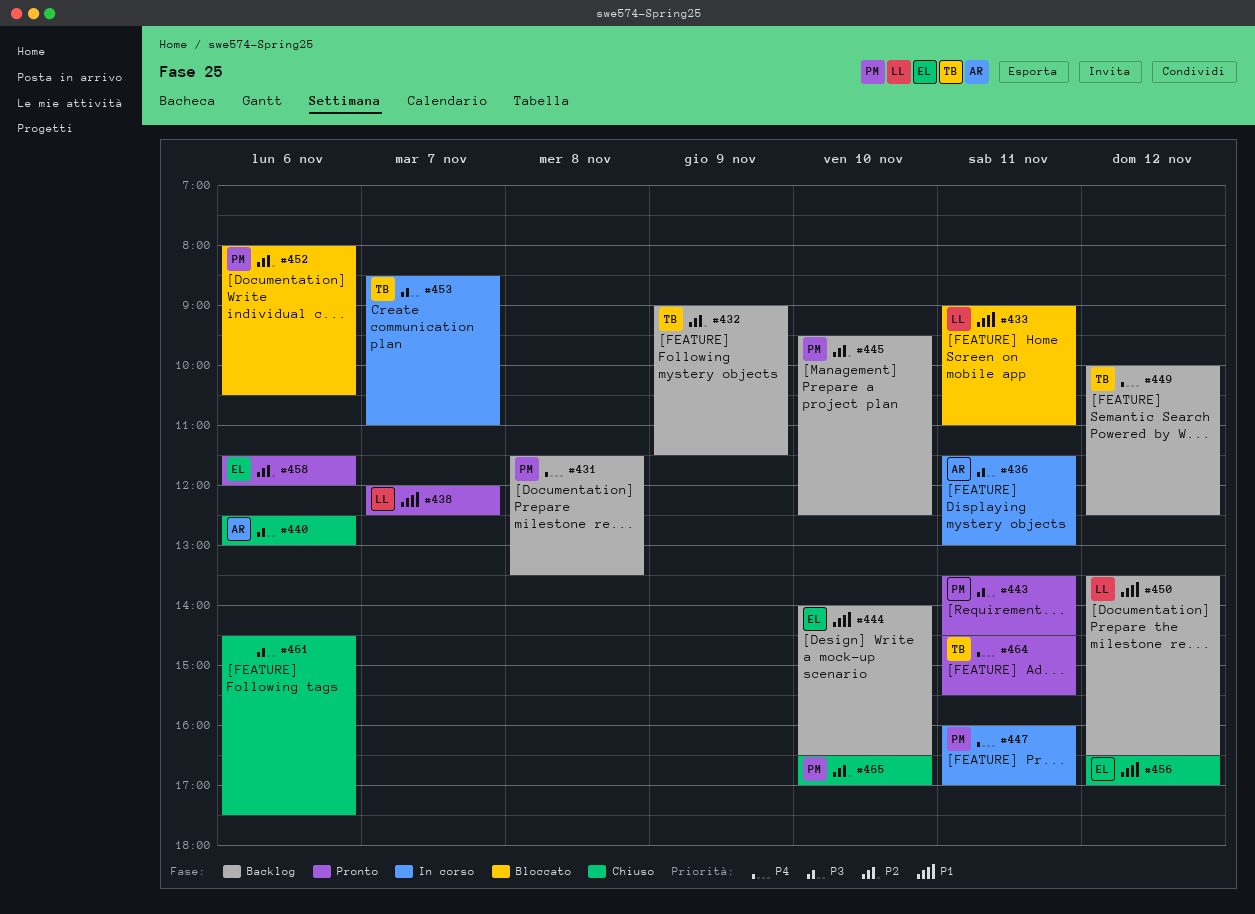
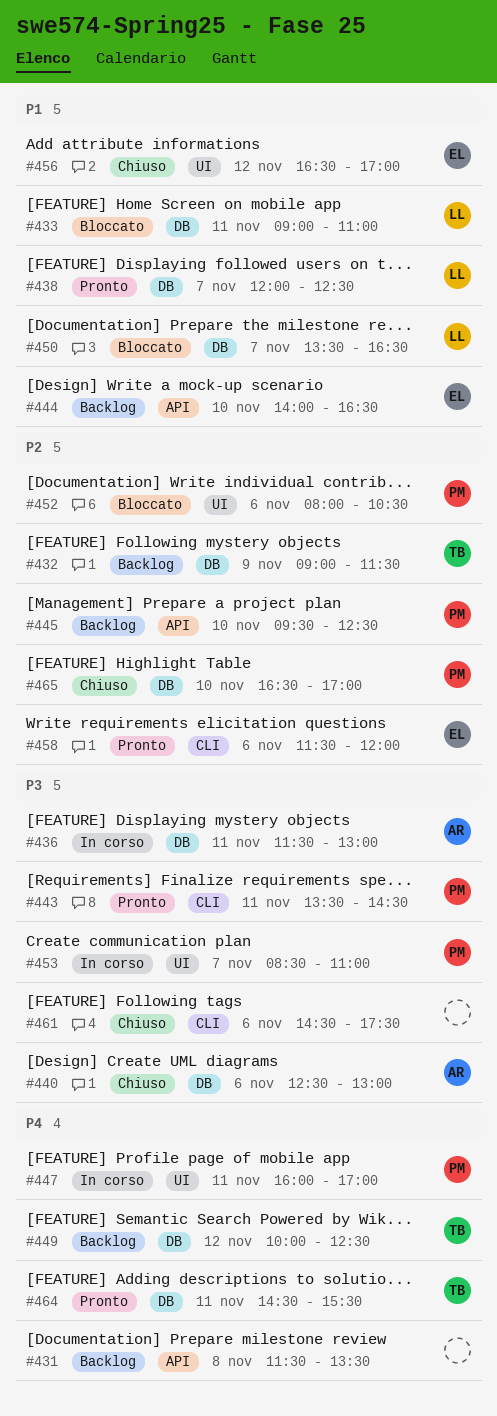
#431, owner: PM -> none
#450, status: Backlog -> Bloccato
#450, day: Nov 12 -> Nov 7
#453, owner: TB -> PM

